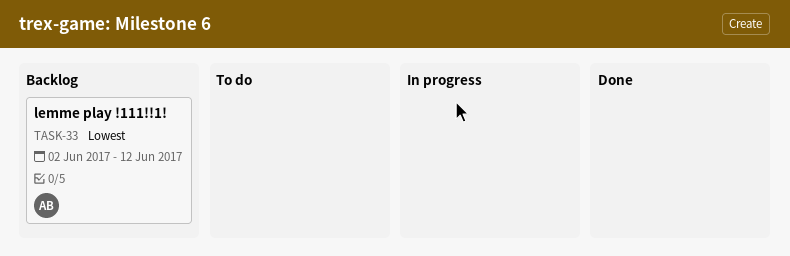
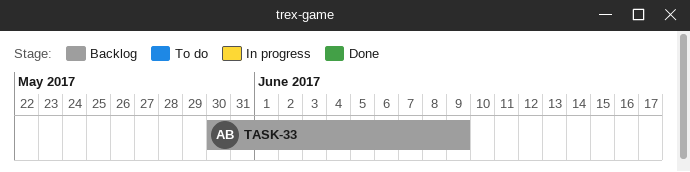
TASK-33, start: Jun 2 -> May 30
TASK-33, due: Jun 12 -> Jun 9

